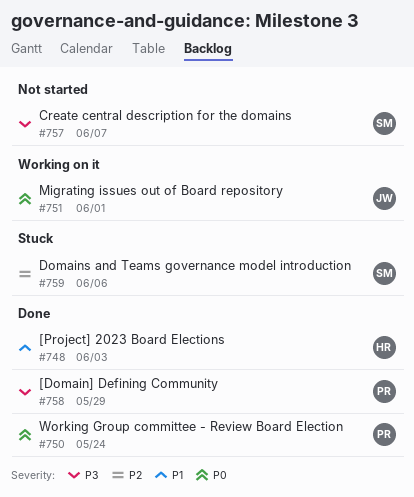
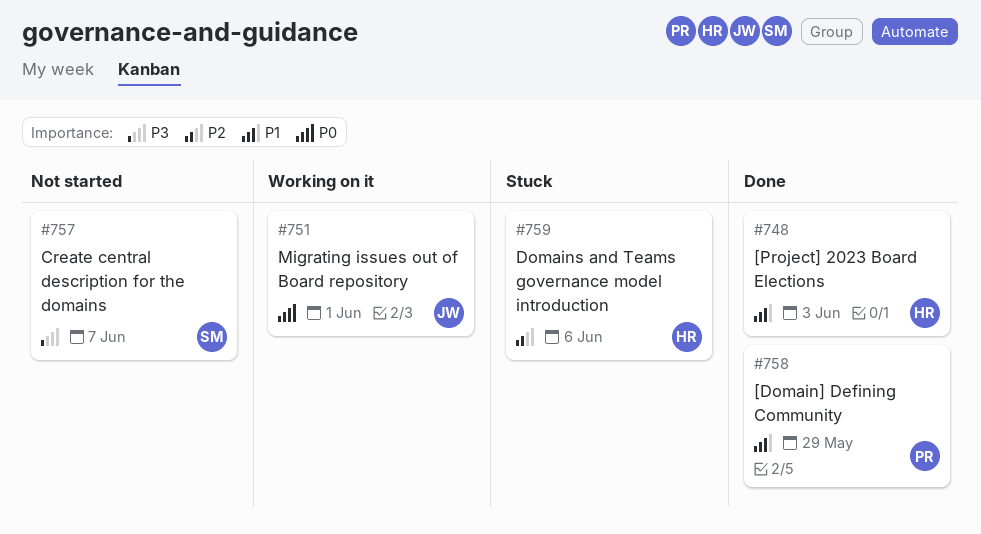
#750: present -> none
#758, priority: P3 -> P1
#759, owner: SM -> HR

